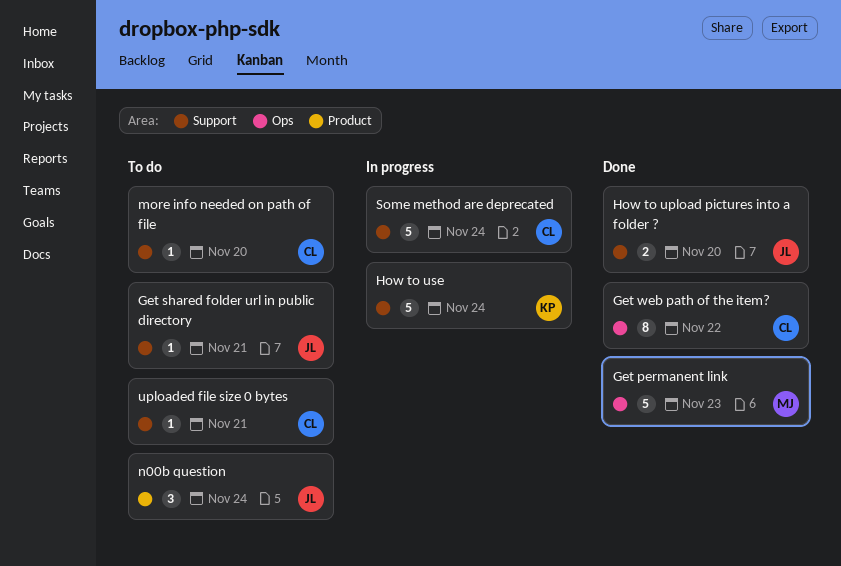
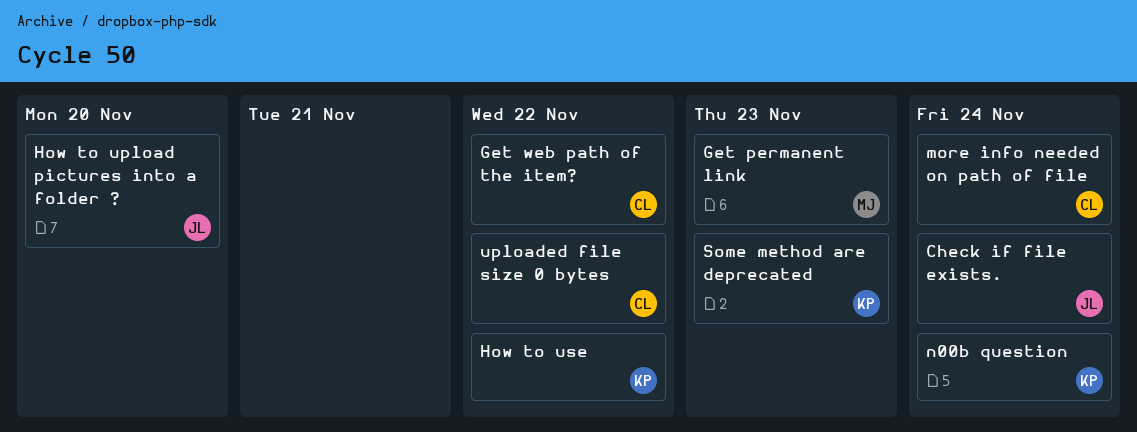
Check if file exists.: none -> present
Get shared folder url in public directory: present -> none
How to use, due: Nov 24 -> Nov 22
more info needed on path of file, due: Nov 20 -> Nov 24
n00b question, owner: JL -> KP
Some method are deprecated, owner: CL -> KP
Some method are deprecated, due: Nov 24 -> Nov 23
uploaded file size 0 bytes, due: Nov 21 -> Nov 22

